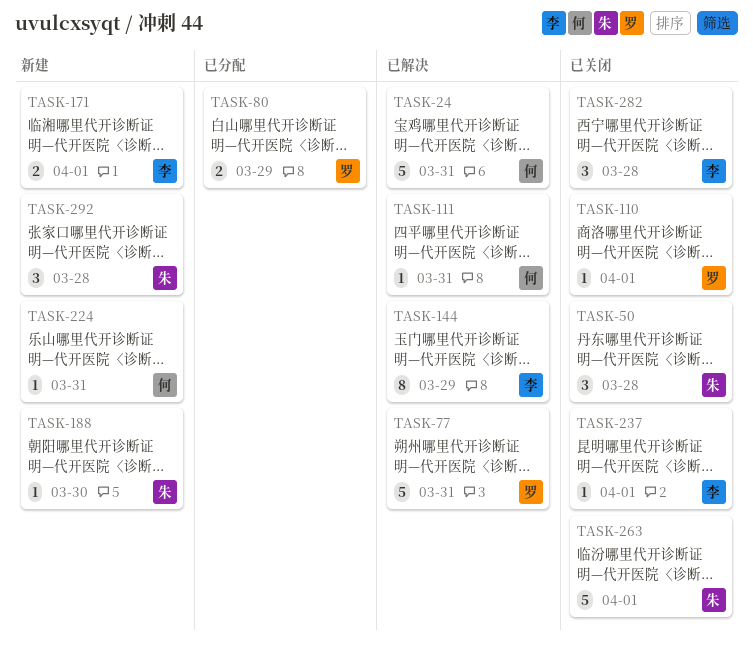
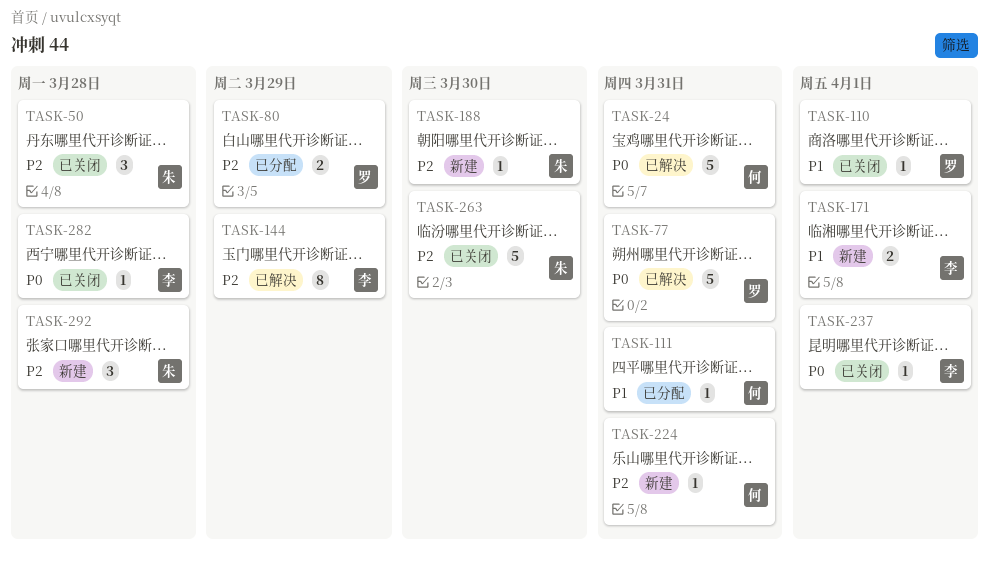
TASK-111, status: 已解决 -> 已分配
TASK-263, due: Apr 1 -> Mar 30
TASK-282, estimate: 3 -> 1

